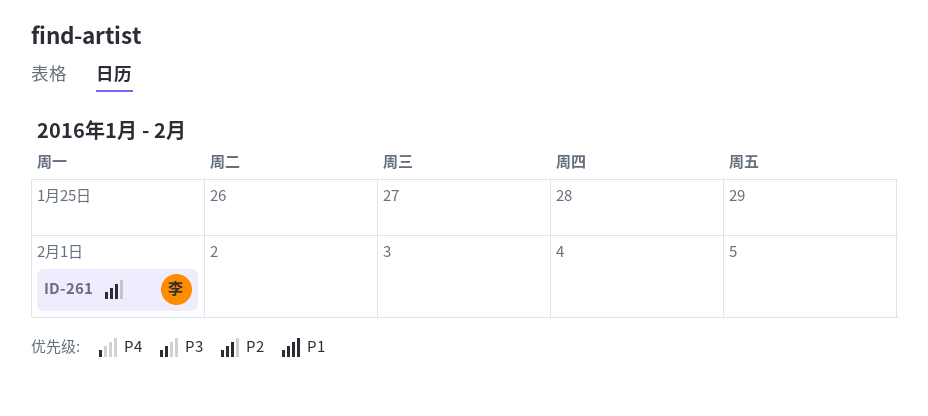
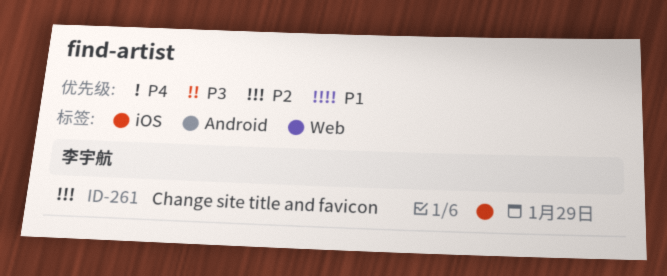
ID-261, due: Feb 1 -> Jan 29

